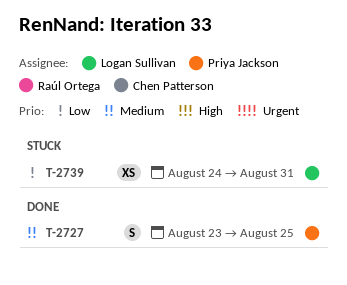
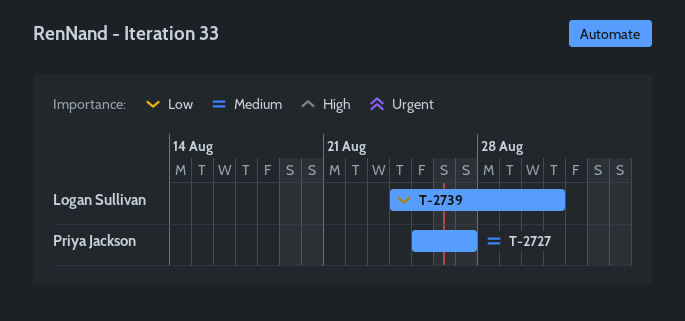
T-2727, start: Aug 23 -> Aug 25
T-2727, due: Aug 25 -> Aug 27

